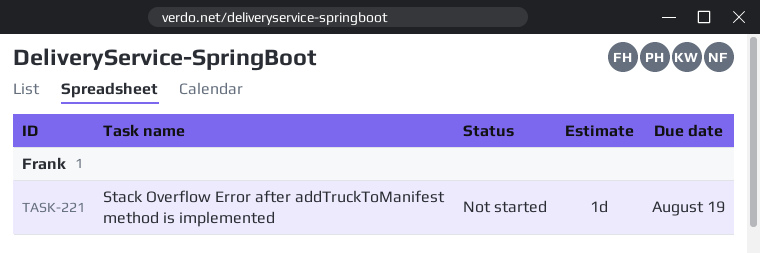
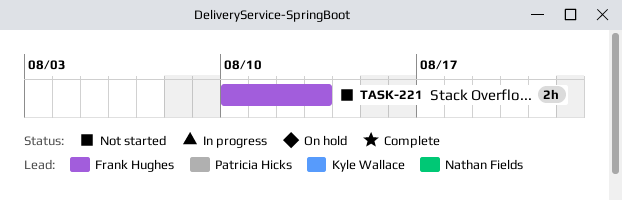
TASK-221, estimate: 1d -> 2h
TASK-221, due: Aug 19 -> Aug 13

